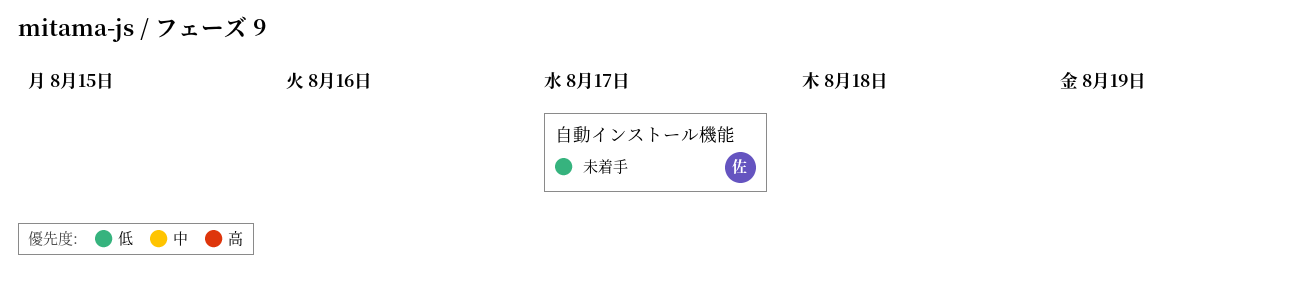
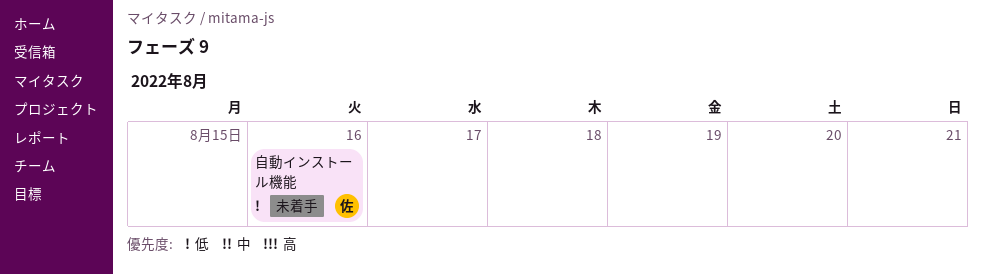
自動インストール機能, due: Aug 17 -> Aug 16

